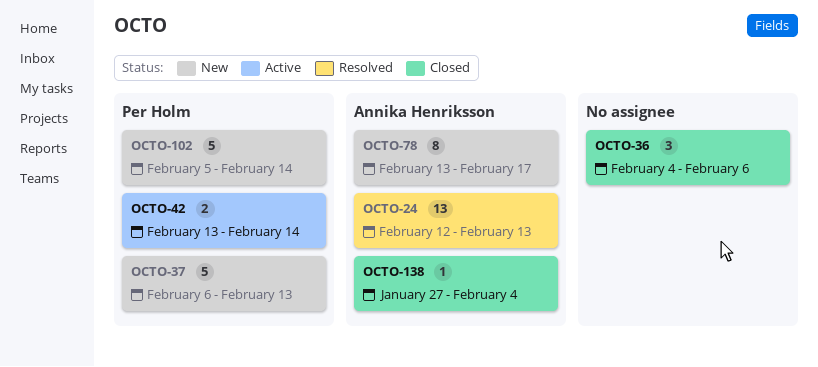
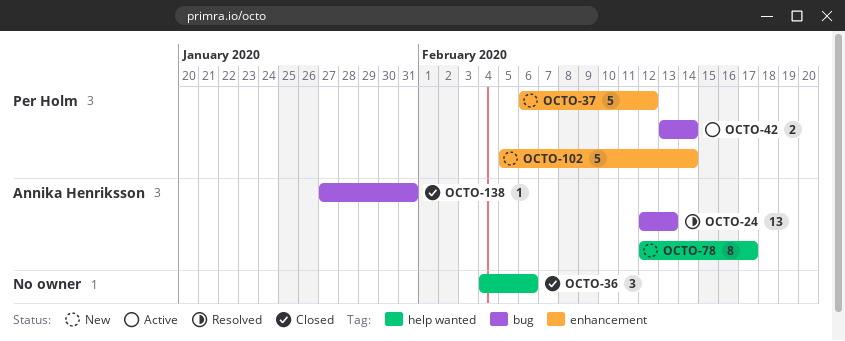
OCTO-37, due: Feb 13 -> Feb 12
OCTO-78, start: Feb 13 -> Feb 12
OCTO-138, due: Feb 4 -> Jan 31

